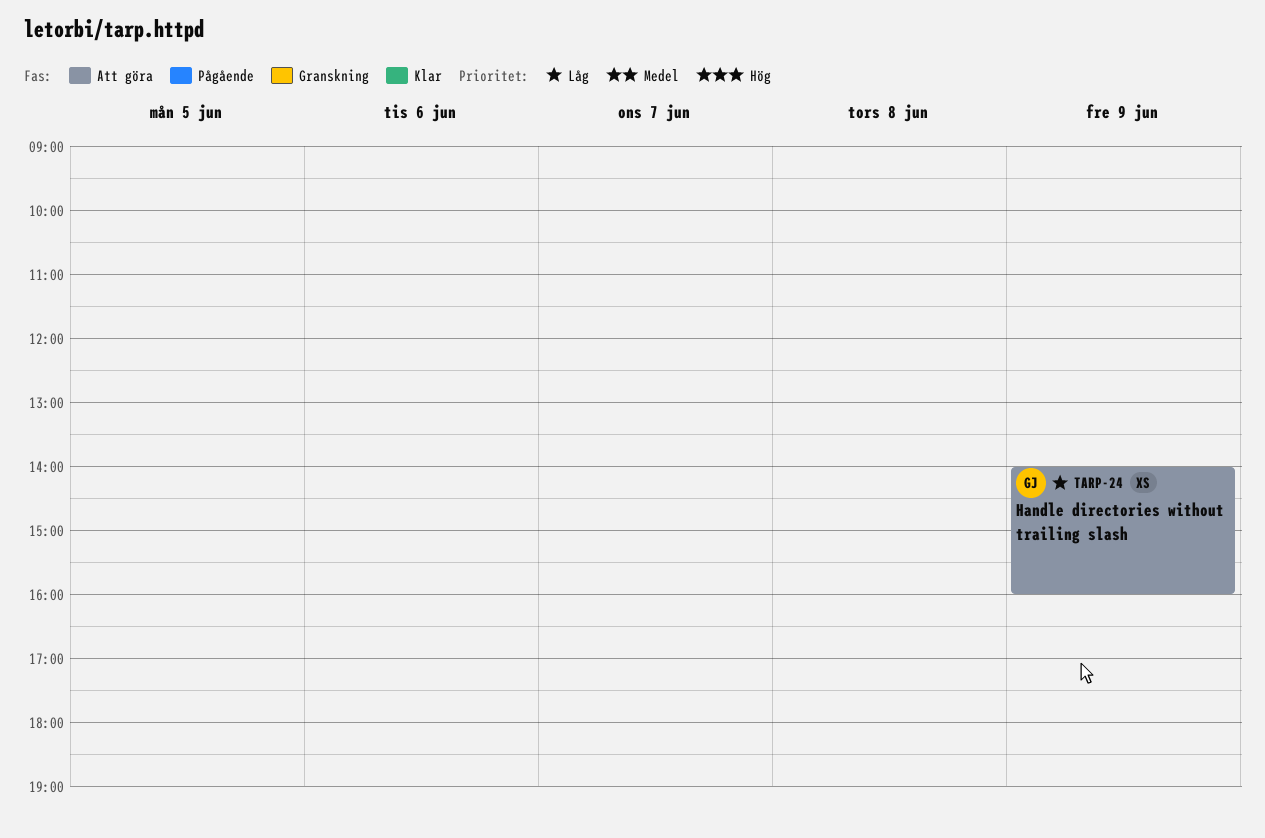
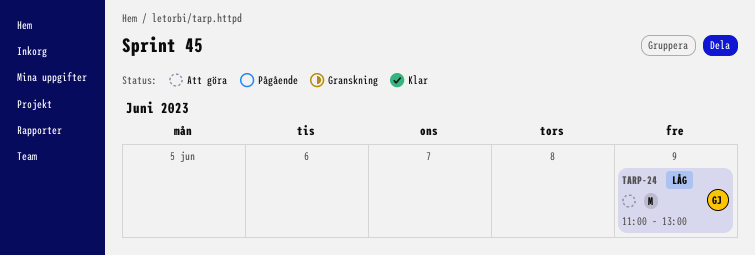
TARP-24, estimate: XS -> M
TARP-24, begins: 14:00 -> 11:00
TARP-24, ends: 16:00 -> 13:00

